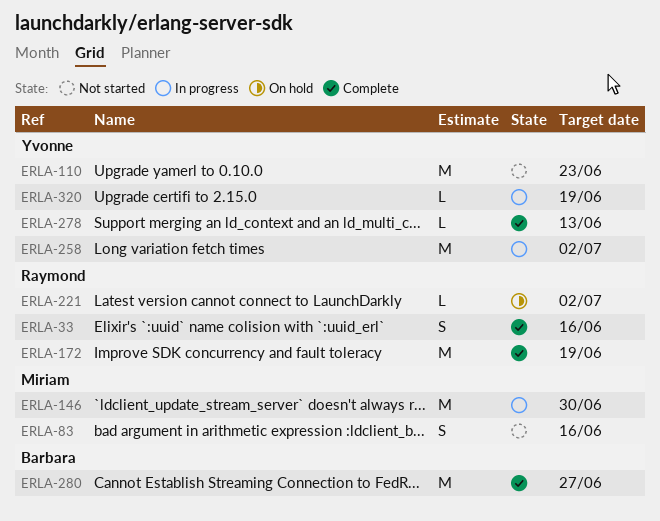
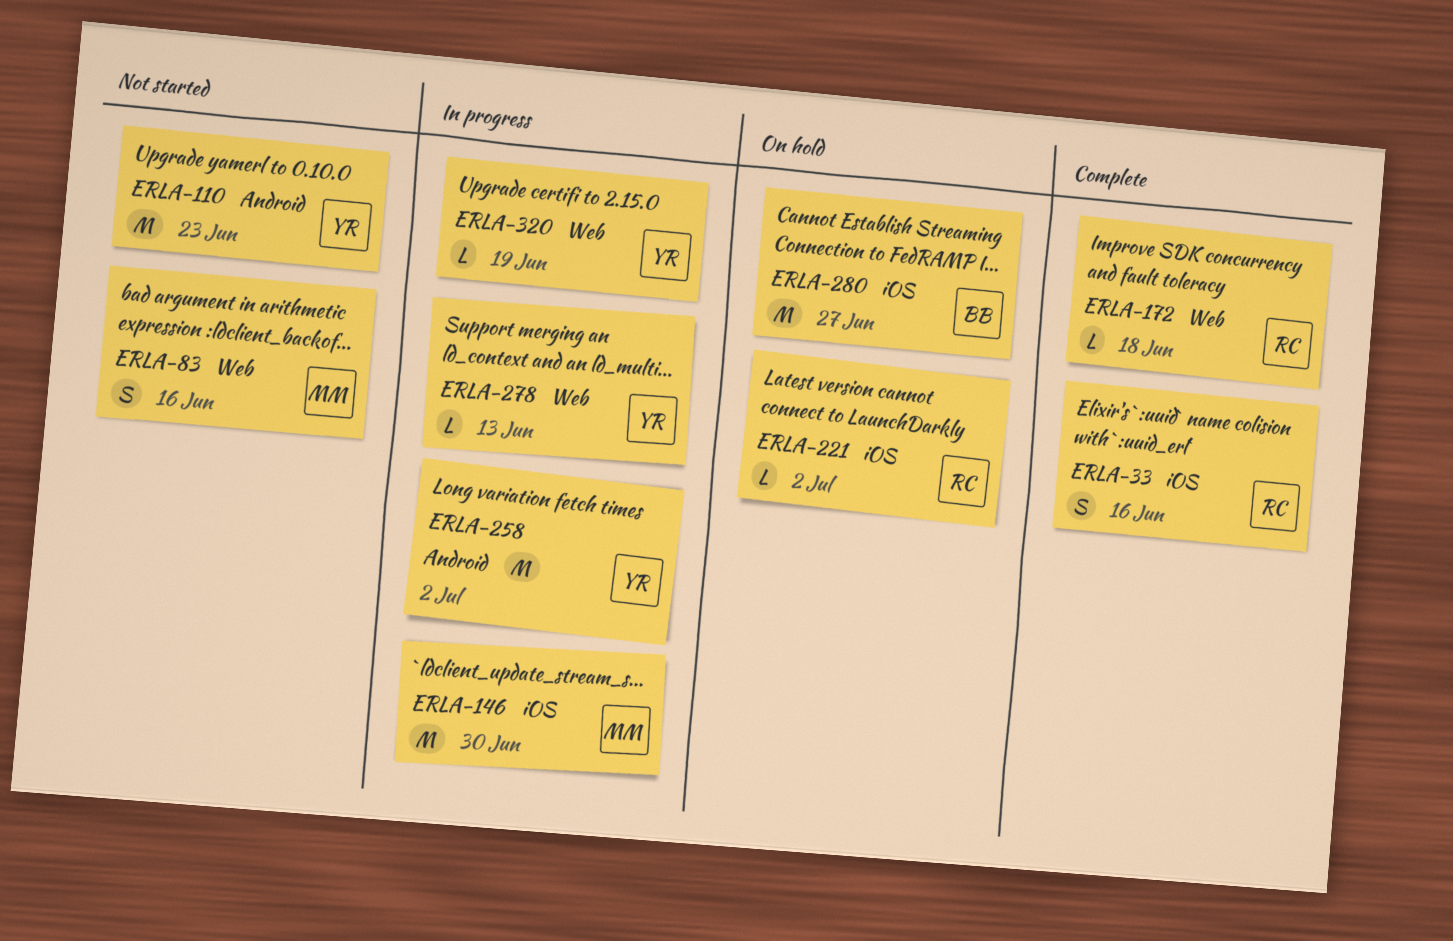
ERLA-172, estimate: M -> L
ERLA-172, due: Jun 19 -> Jun 18
ERLA-278, status: Complete -> In progress
ERLA-280, status: Complete -> On hold

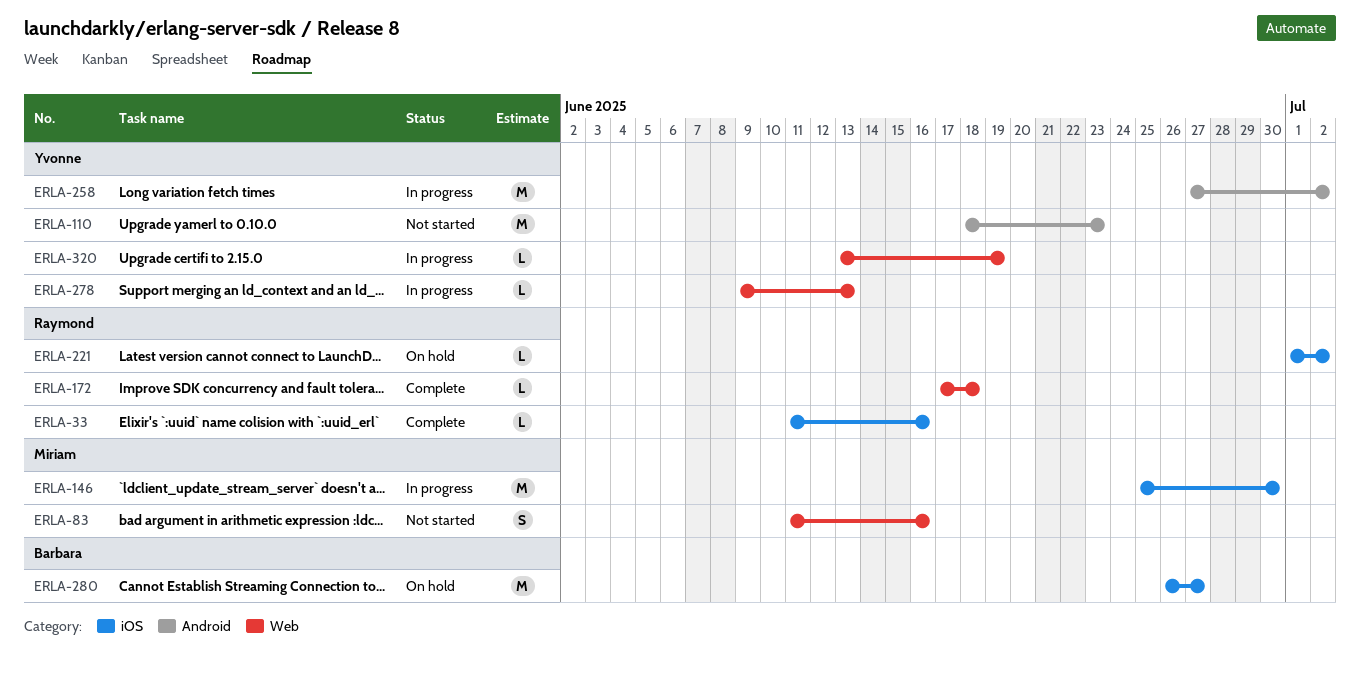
ERLA-33, estimate: S -> L

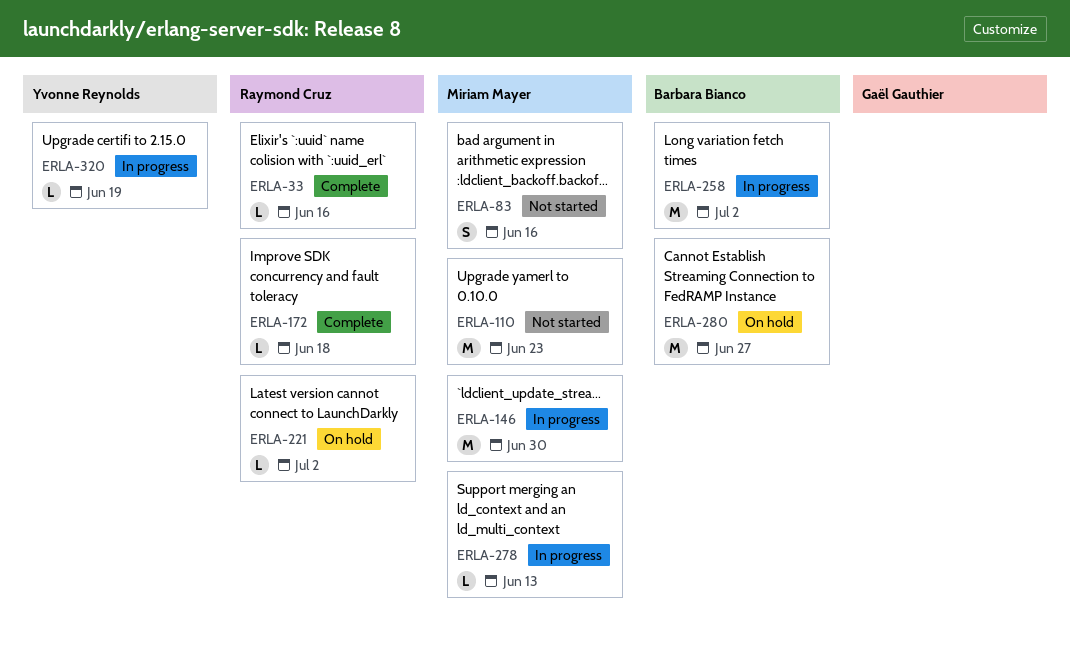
ERLA-110, owner: Yvonne Reynolds -> Miriam Mayer
ERLA-258, owner: Yvonne Reynolds -> Barbara Bianco
ERLA-278, owner: Yvonne Reynolds -> Miriam Mayer

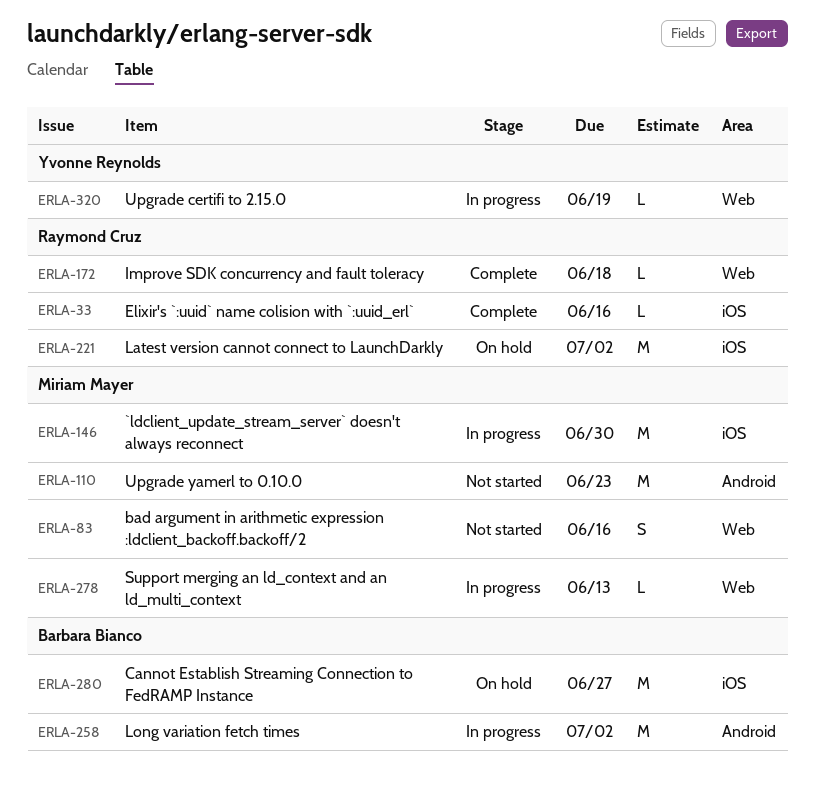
ERLA-221, estimate: L -> M

